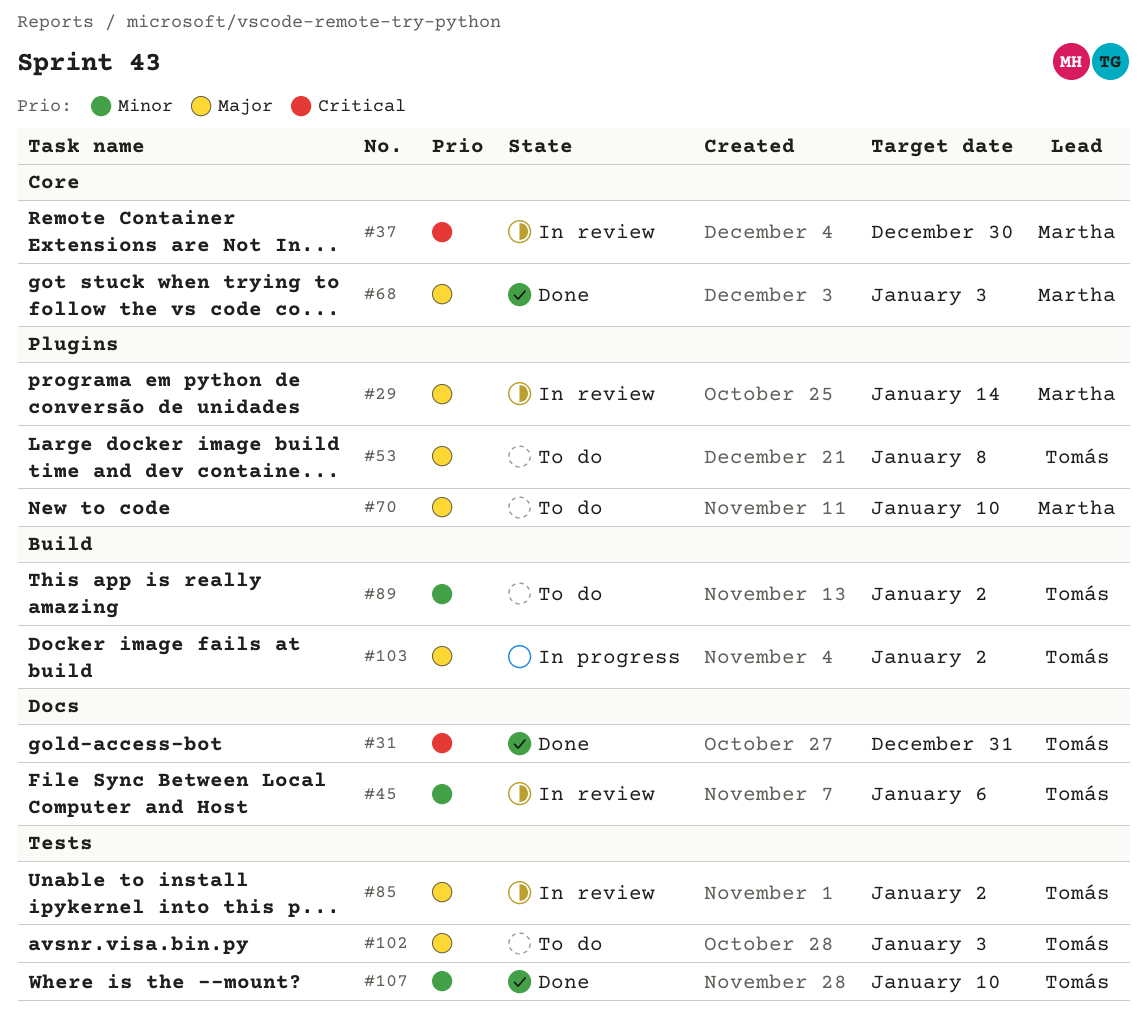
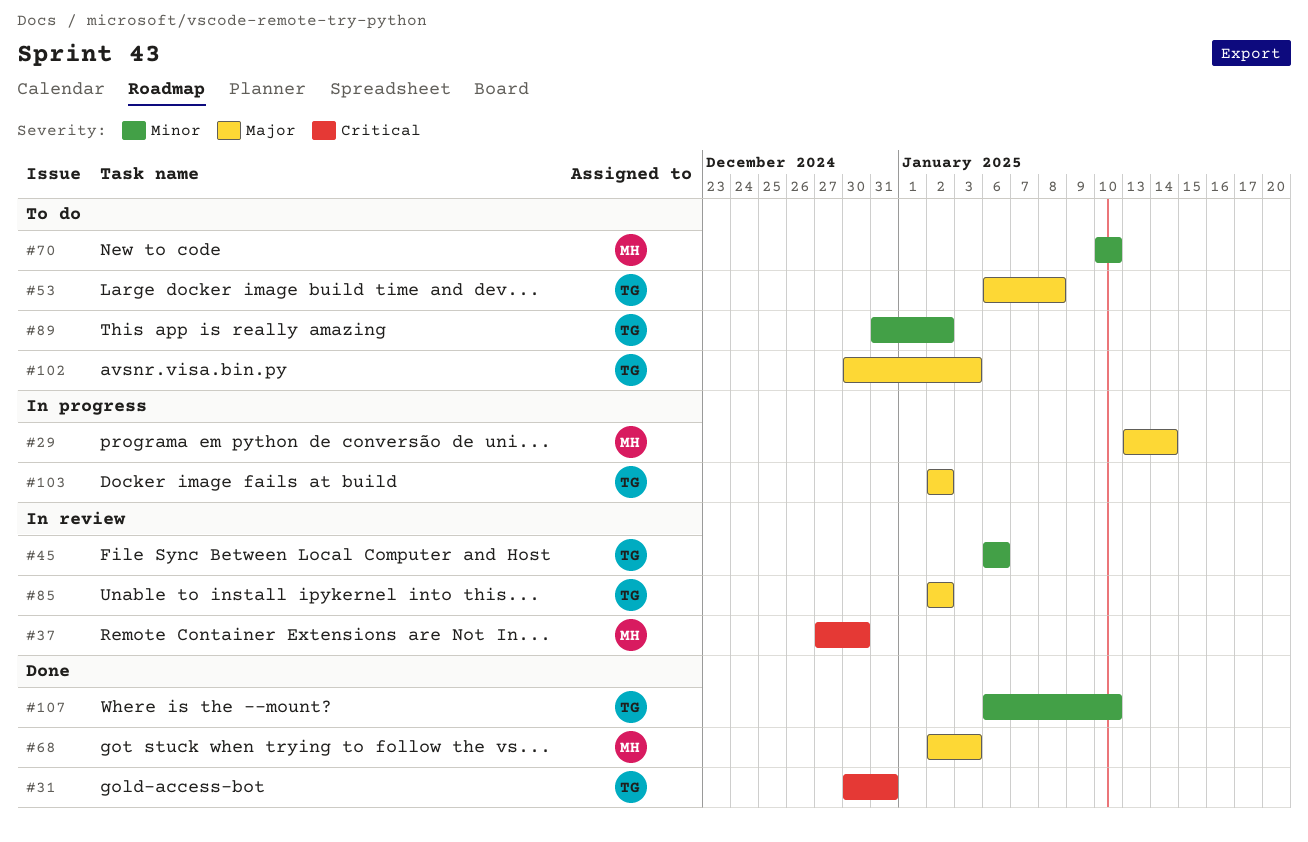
#29, status: In review -> In progress
#70, priority: Major -> Minor

